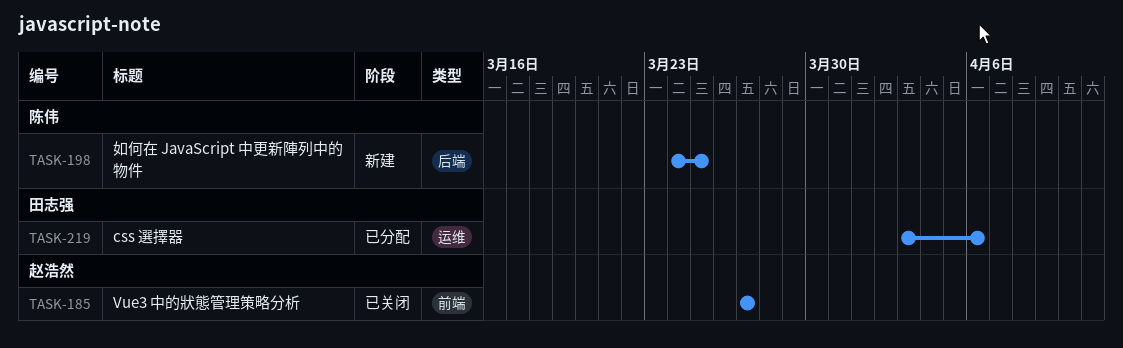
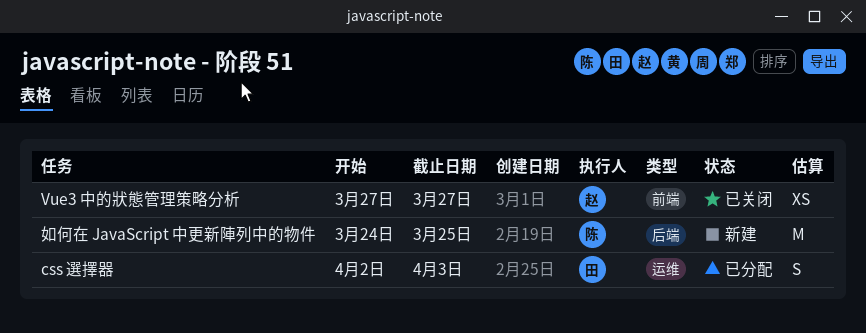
css 選擇器, start: Apr 3 -> Apr 2
css 選擇器, due: Apr 6 -> Apr 3

